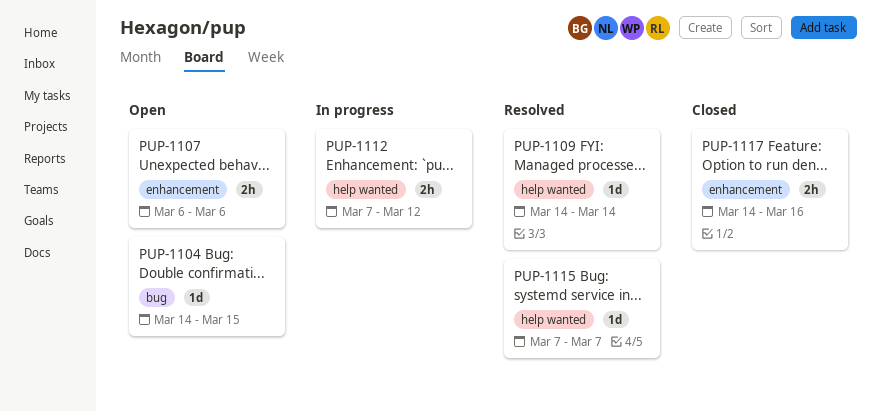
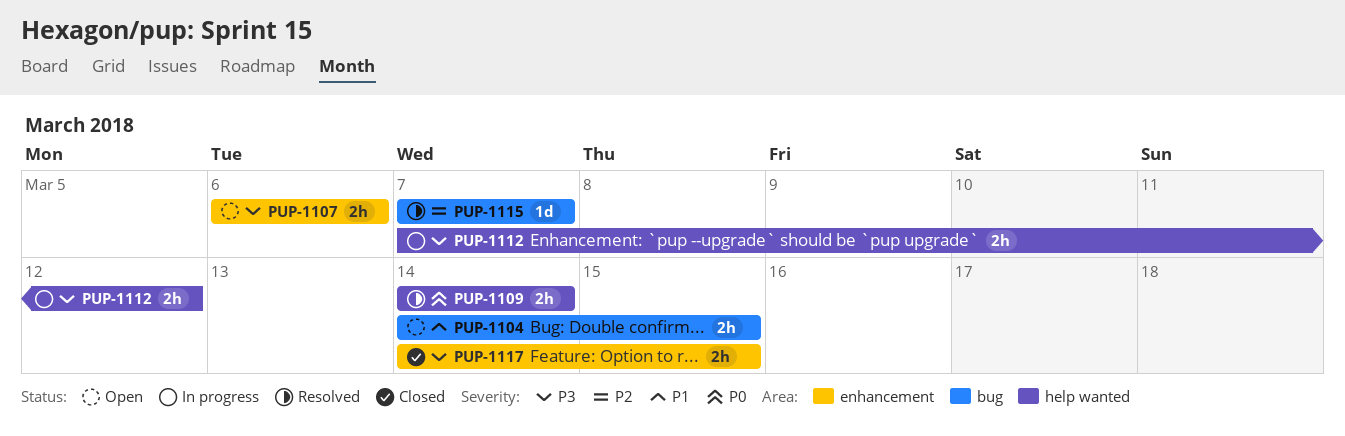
PUP-1104, estimate: 1d -> 2h
PUP-1109, estimate: 1d -> 2h
PUP-1115, label: help wanted -> bug
PUP-1117, due: Mar 16 -> Mar 15

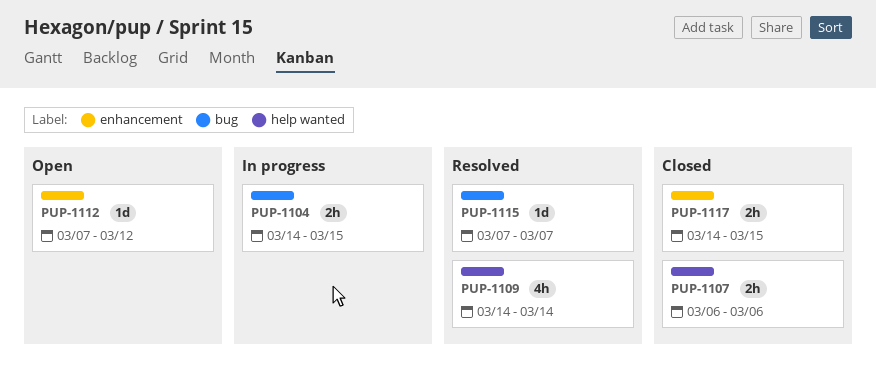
PUP-1104, status: Open -> In progress
PUP-1107, status: Open -> Closed
PUP-1107, label: enhancement -> help wanted
PUP-1109, estimate: 2h -> 4h
PUP-1112, status: In progress -> Open
PUP-1112, label: help wanted -> enhancement
PUP-1112, estimate: 2h -> 1d

